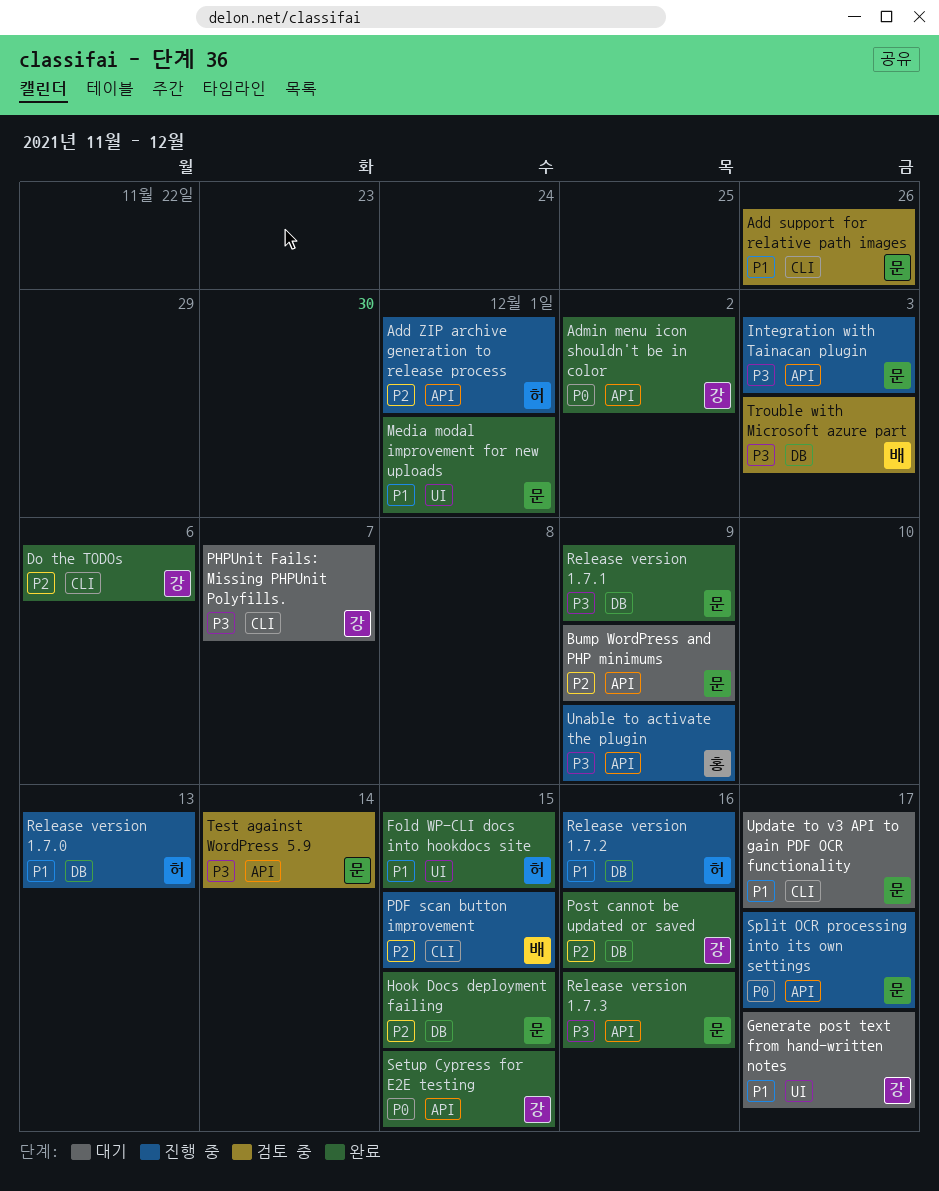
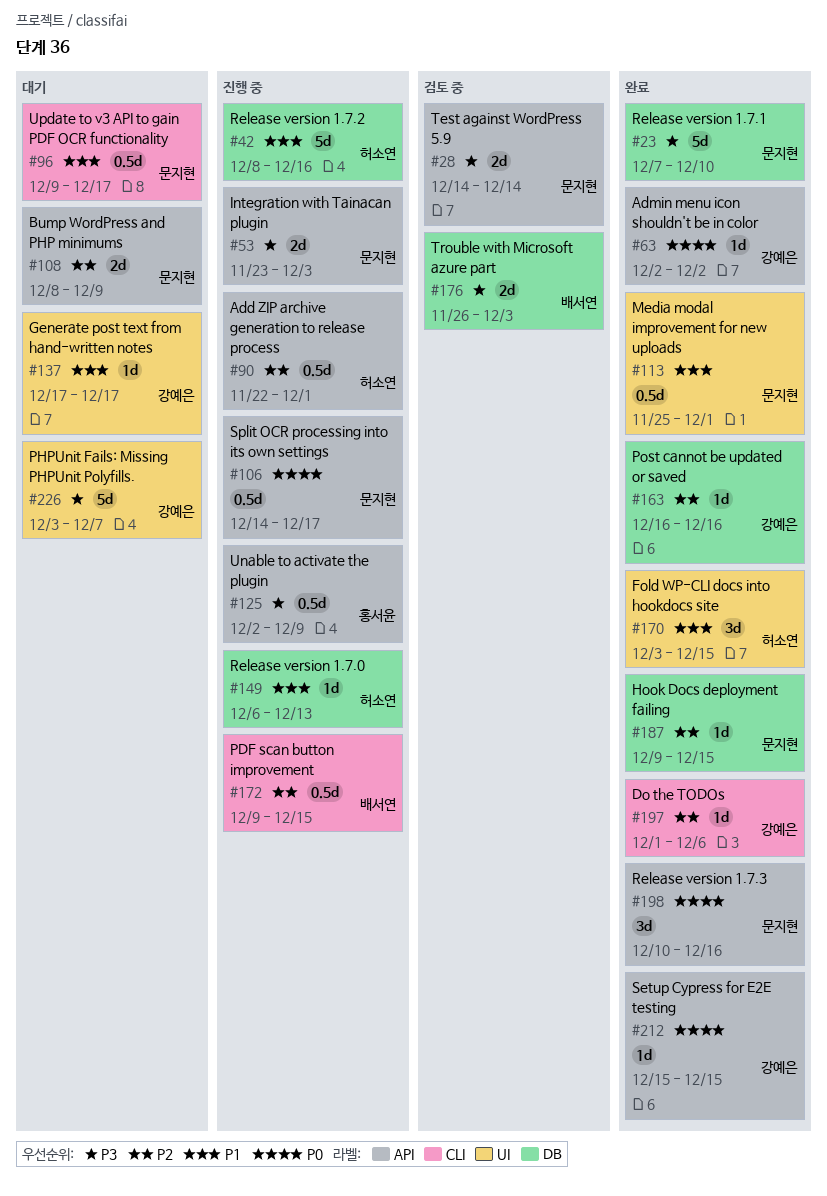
Add support for relative path images: present -> none
PHPUnit Fails: Missing PHPUnit Polyfills., label: CLI -> UI
Release version 1.7.1, due: Dec 9 -> Dec 10
Release version 1.7.3, priority: P3 -> P0

